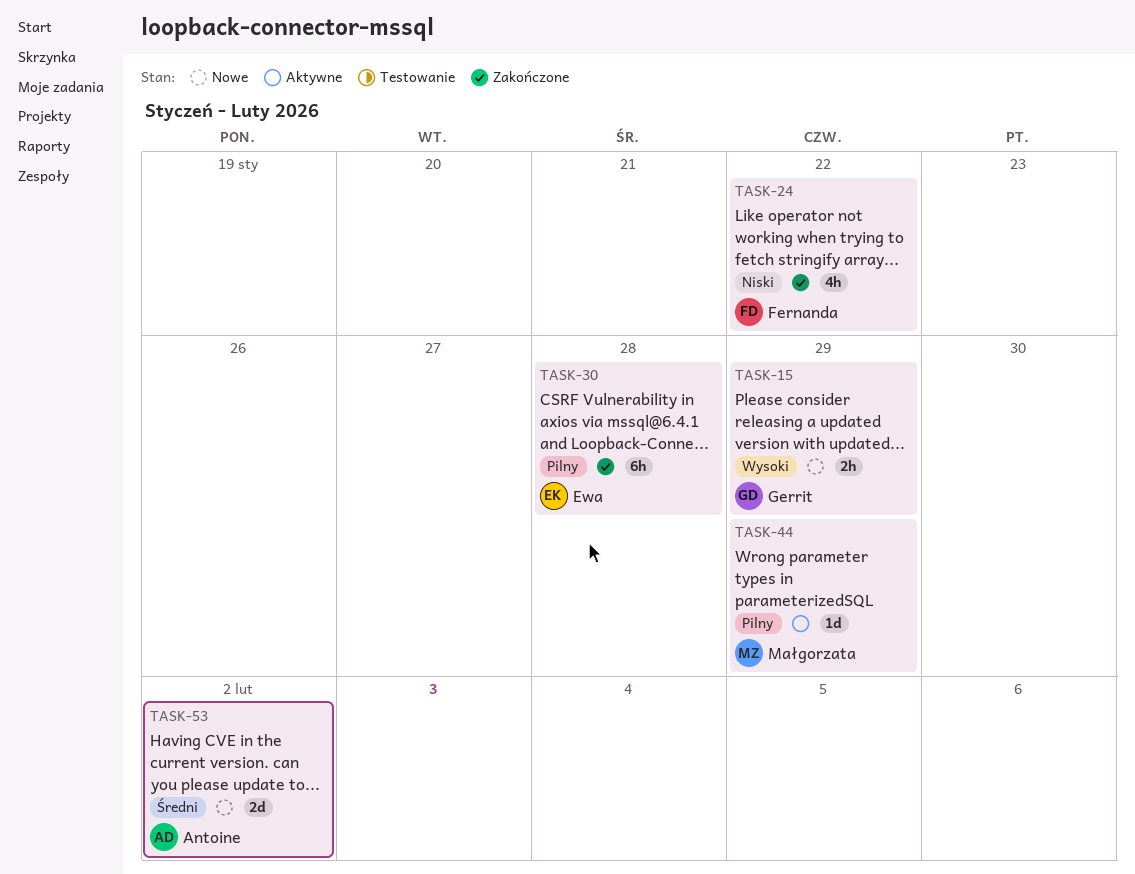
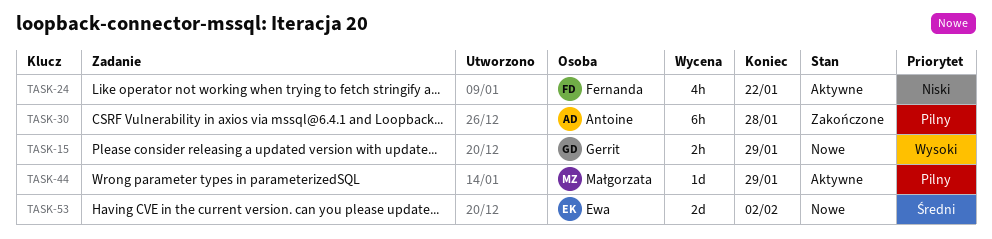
TASK-24, status: Zakończone -> Aktywne
TASK-30, owner: Ewa -> Antoine
TASK-53, owner: Antoine -> Ewa

